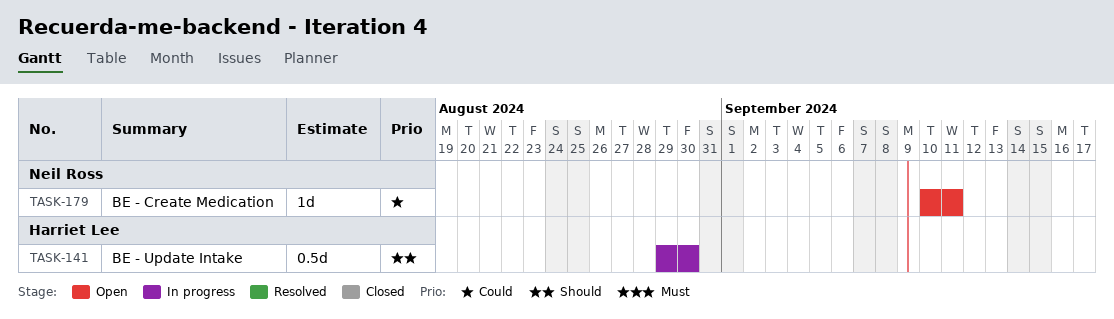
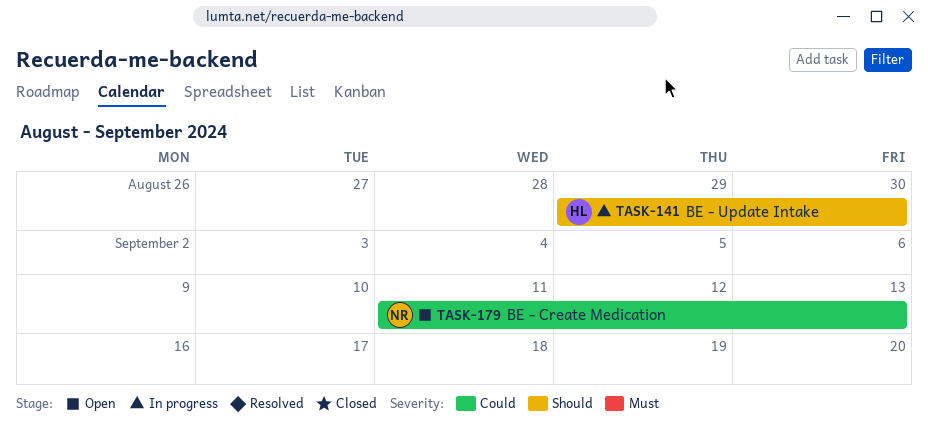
TASK-179, start: Sep 10 -> Sep 11
TASK-179, due: Sep 11 -> Sep 13

